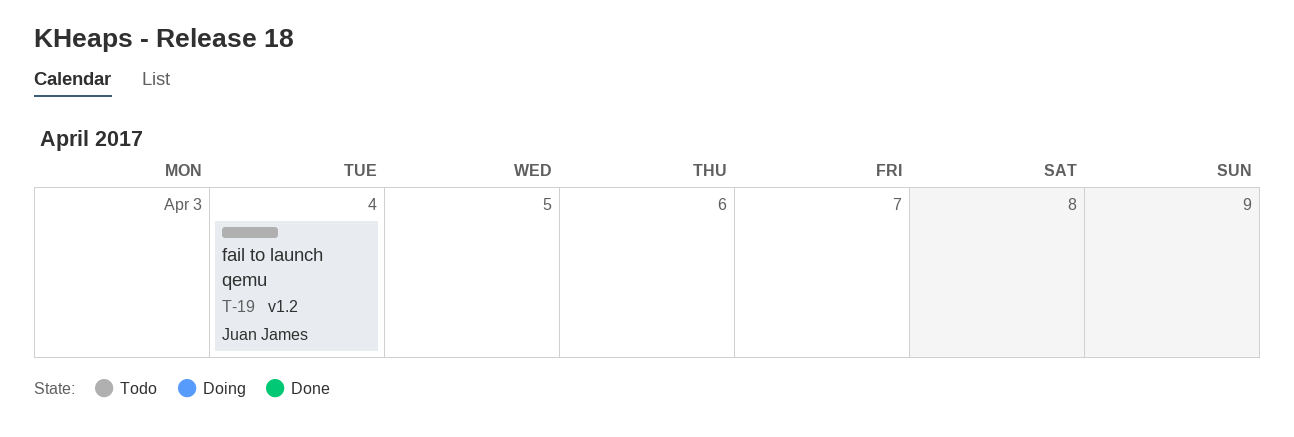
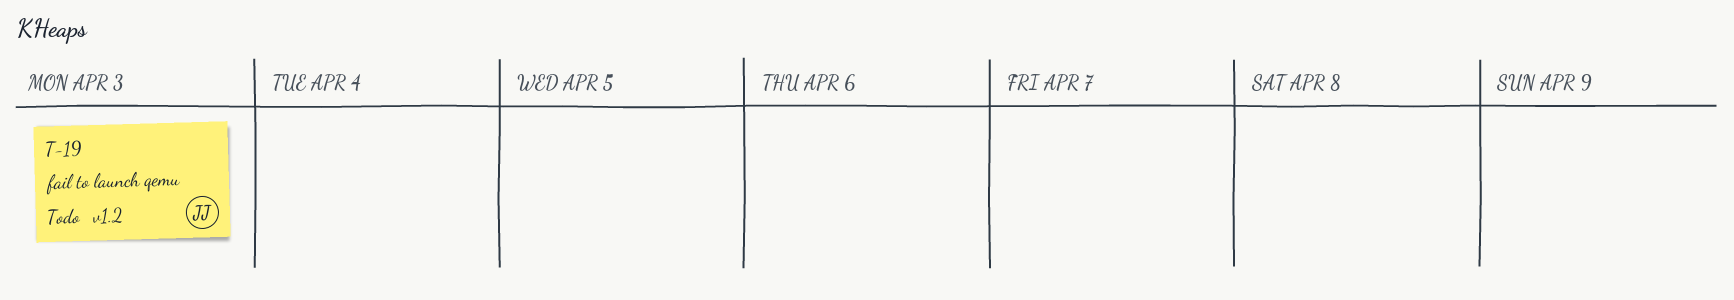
T-19, due: Apr 4 -> Apr 3

